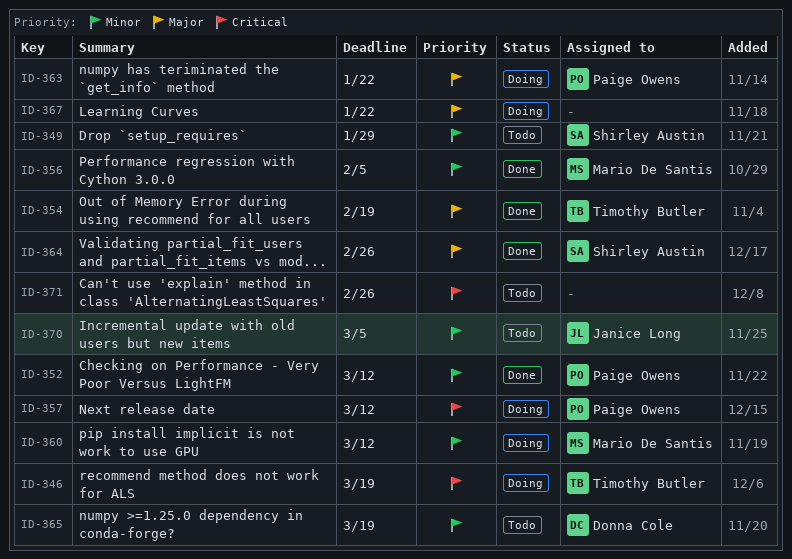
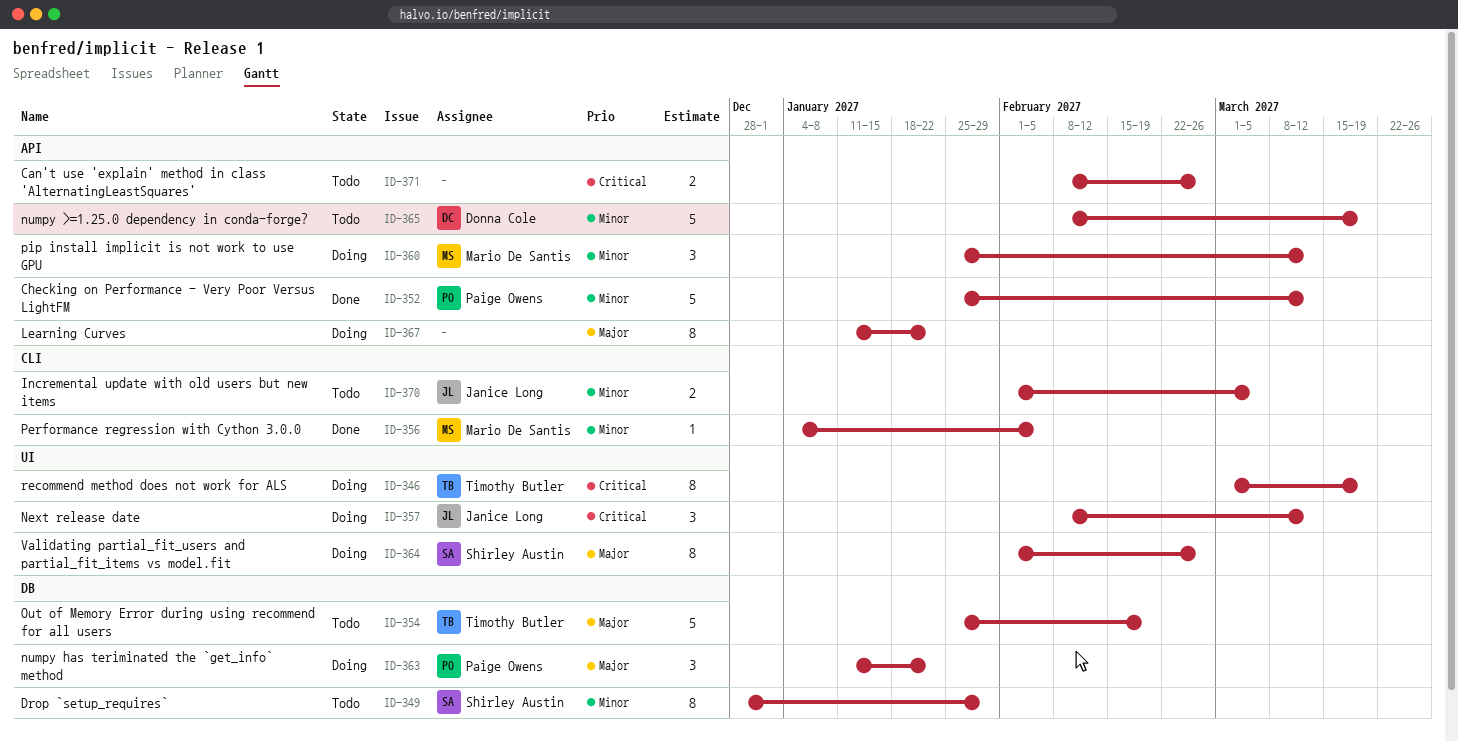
ID-354, status: Done -> Todo
ID-357, owner: Paige Owens -> Janice Long
ID-364, status: Done -> Doing

